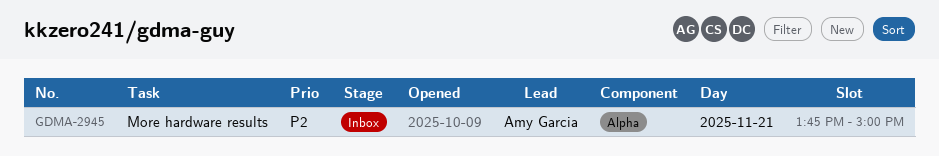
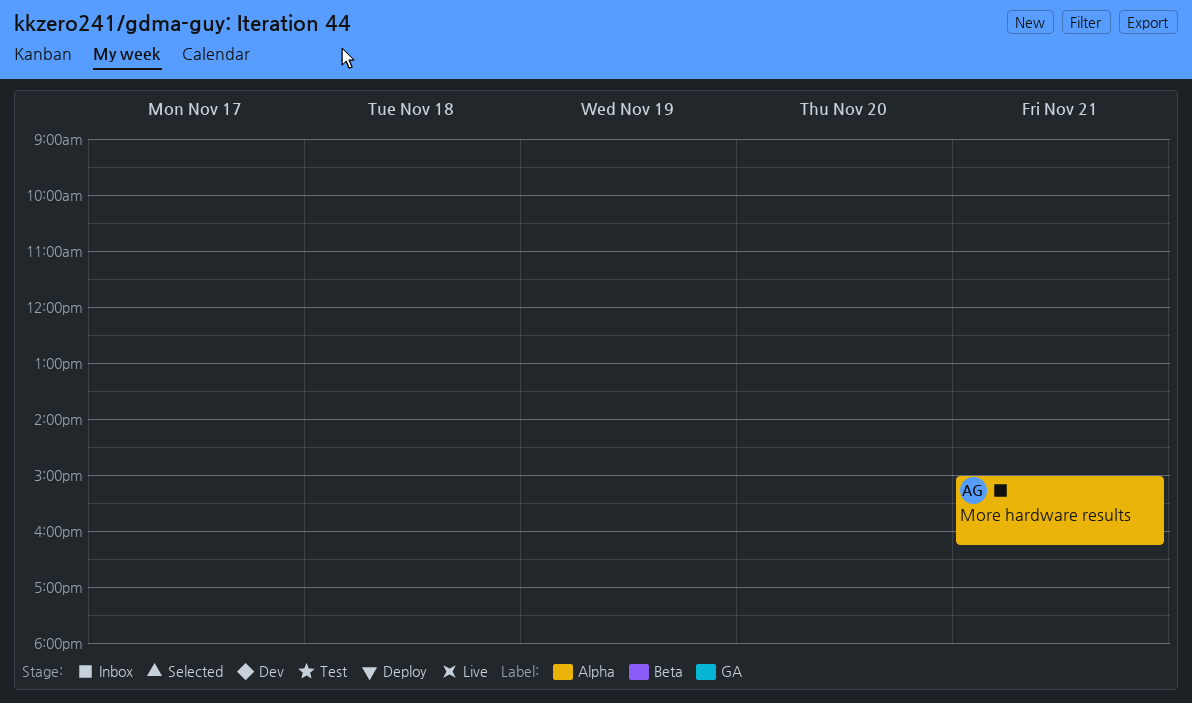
More hardware results, begins: 13:45 -> 15:00
More hardware results, ends: 15:00 -> 16:15

